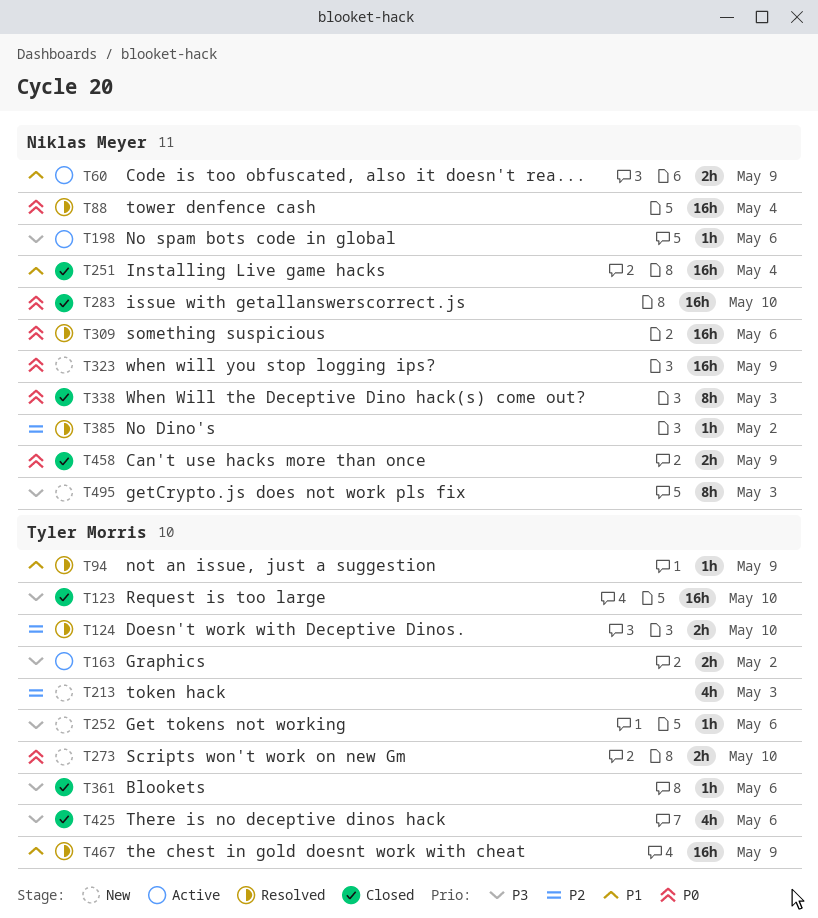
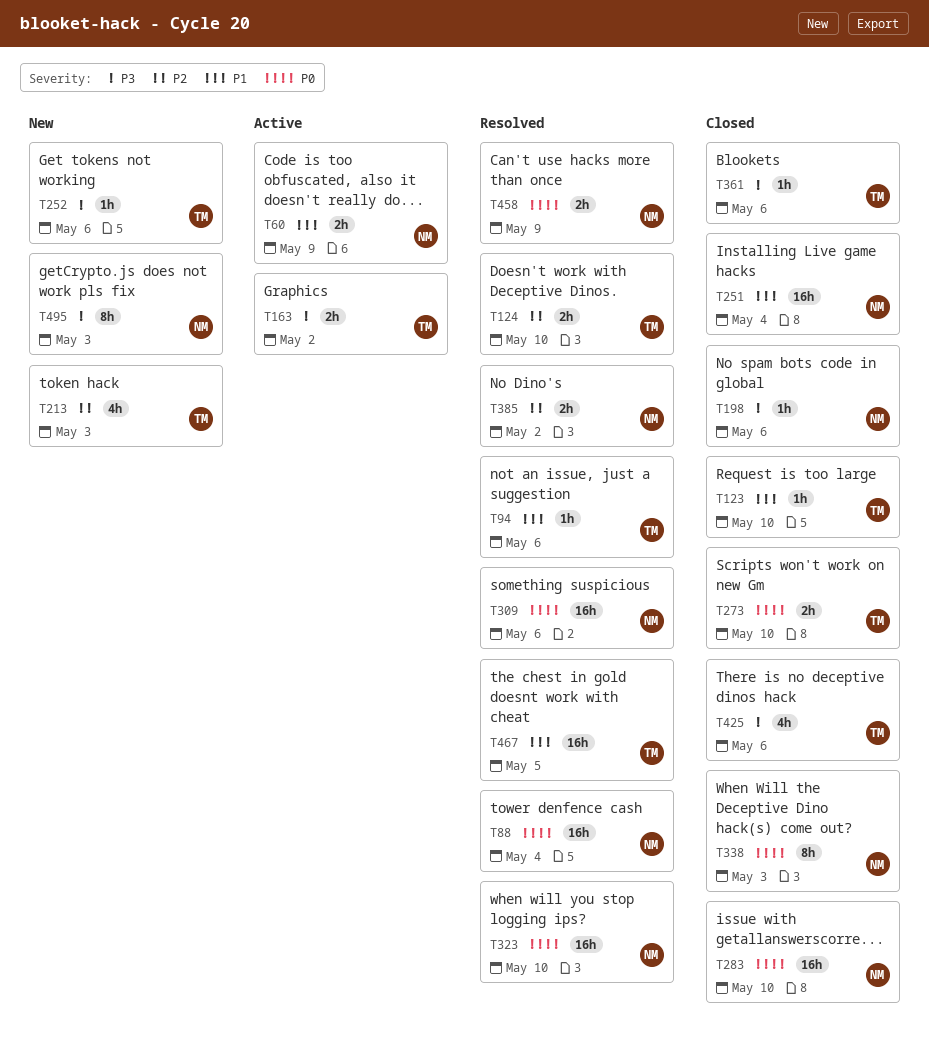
T94, due: May 9 -> May 6
T123, priority: P3 -> P1
T123, estimate: 16h -> 1h
T198, status: Active -> Closed
T273, status: New -> Closed
T323, status: New -> Resolved
T323, due: May 9 -> May 10
T385, estimate: 1h -> 2h
T458, status: Closed -> Resolved
T467, due: May 9 -> May 5

